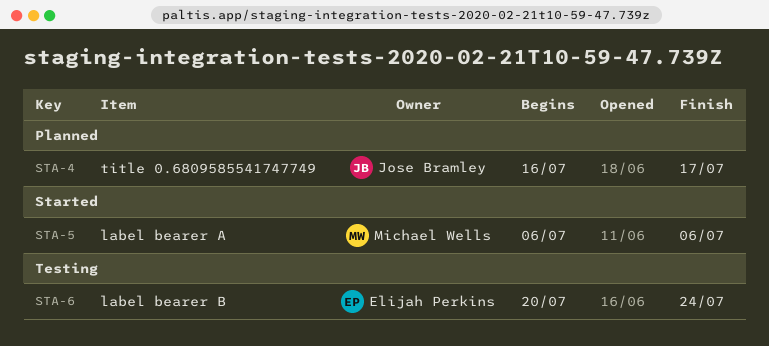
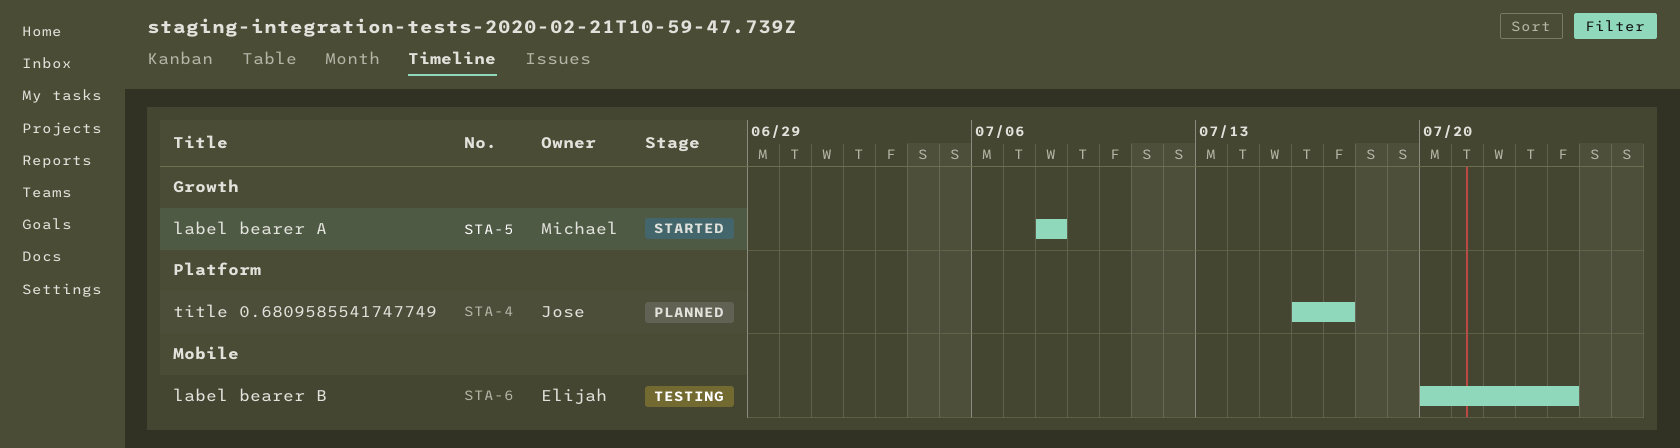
STA-5, start: Jul 6 -> Jul 8
STA-5, due: Jul 6 -> Jul 8

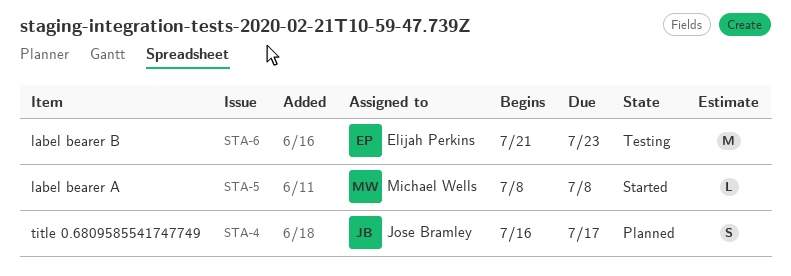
STA-6, start: Jul 20 -> Jul 21
STA-6, due: Jul 24 -> Jul 23

